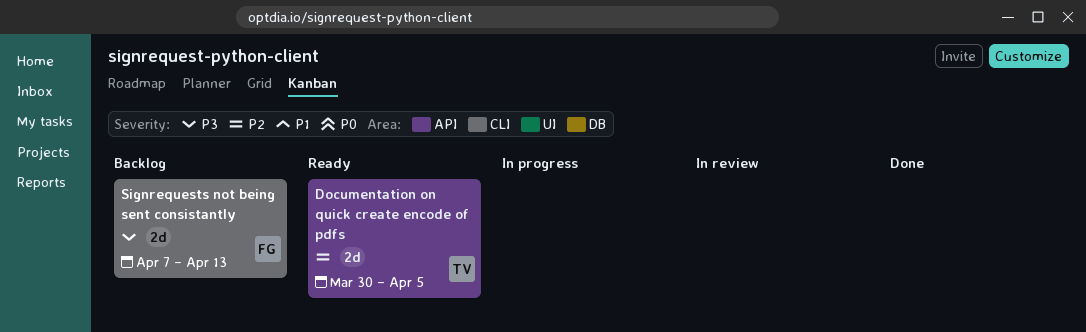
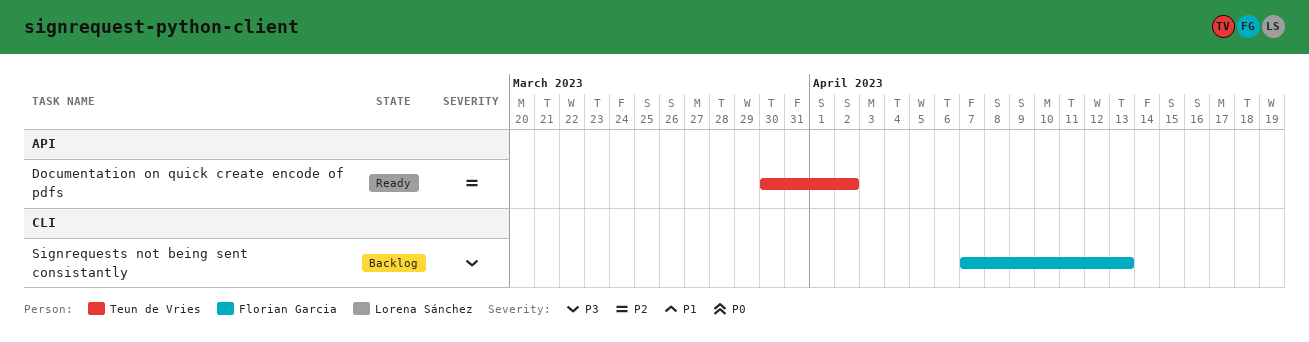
Documentation on quick create encode of pdfs, due: Apr 5 -> Apr 2

